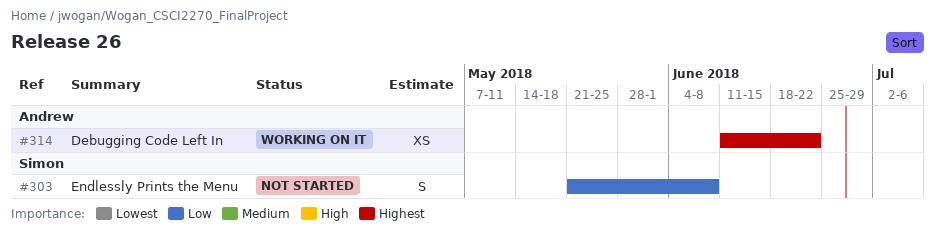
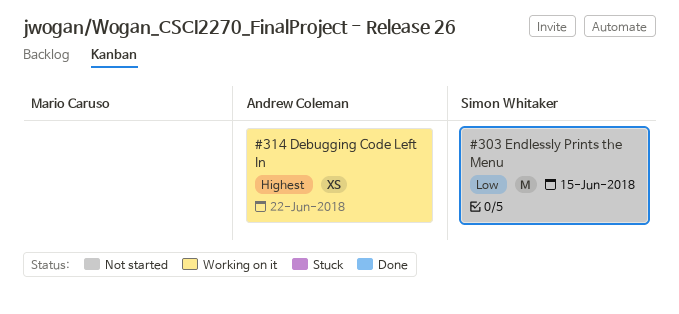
#303, estimate: S -> M
#303, due: Jun 8 -> Jun 15

